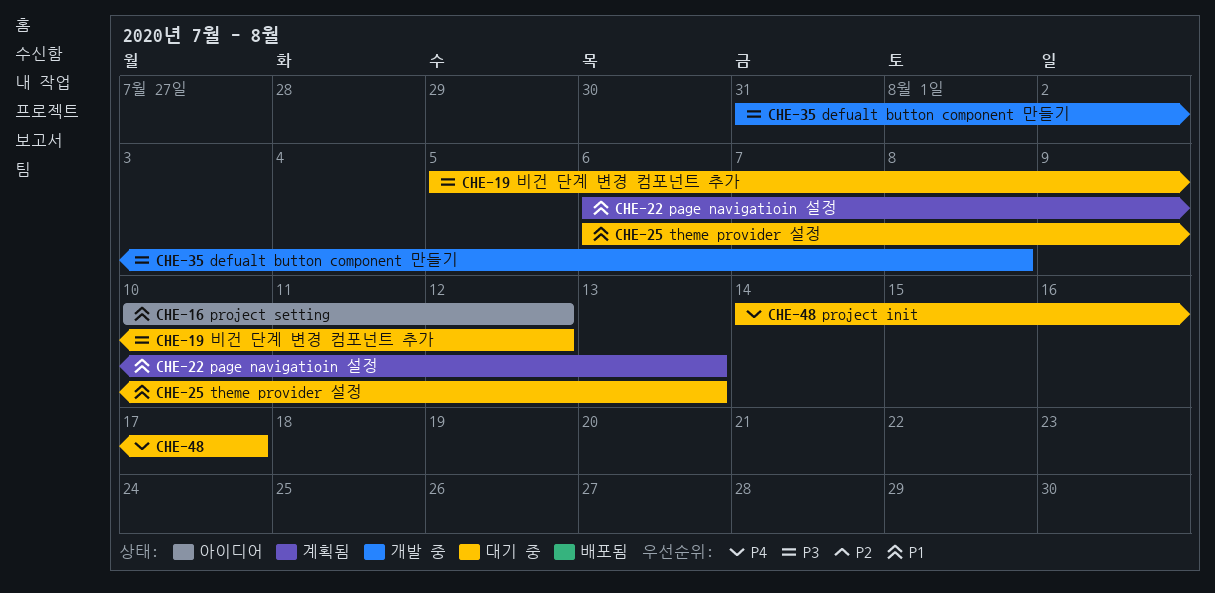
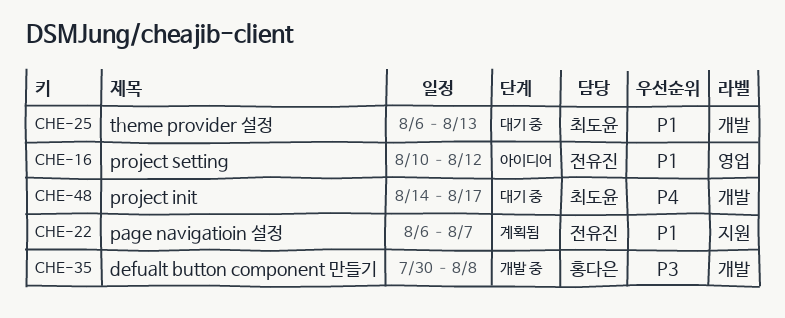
CHE-19: present -> none
CHE-22, due: Aug 13 -> Aug 7
CHE-35, start: Jul 31 -> Jul 30

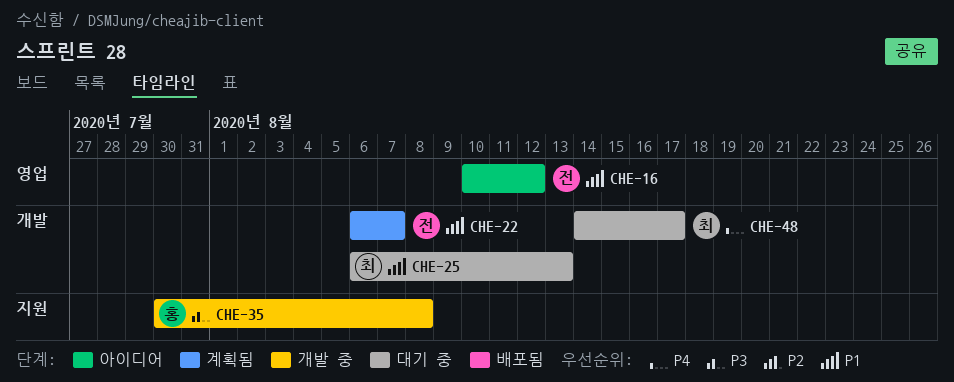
CHE-22, label: 지원 -> 개발
CHE-35, label: 개발 -> 지원

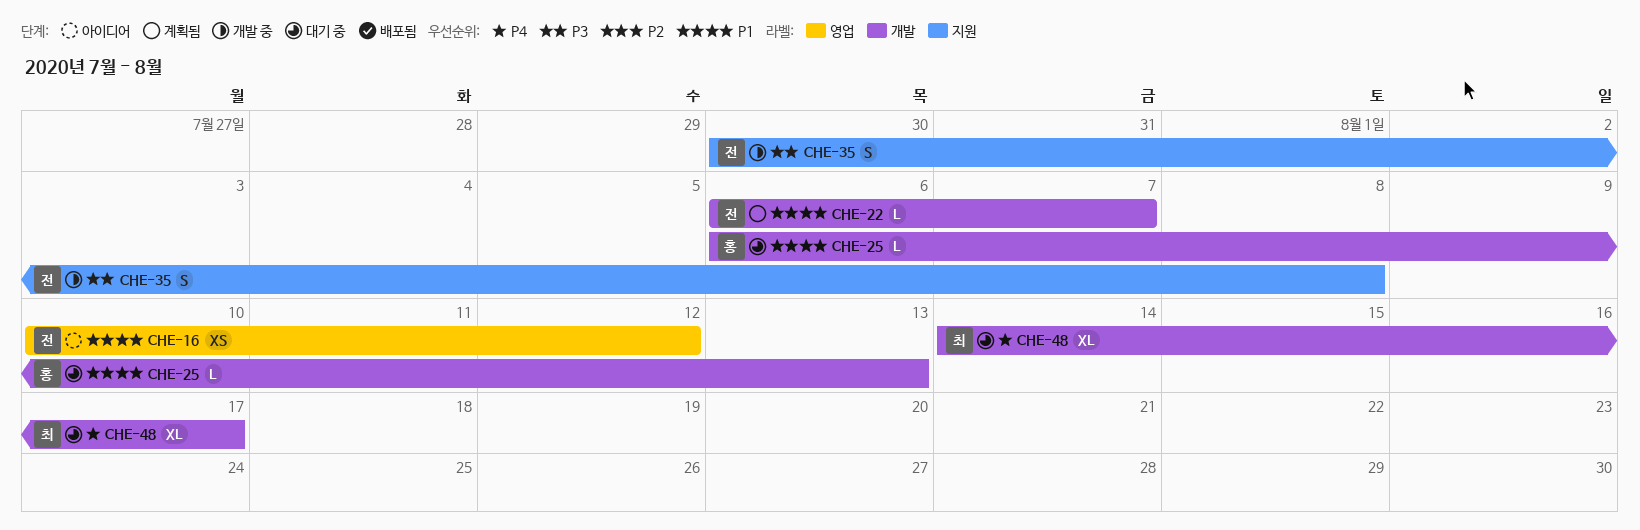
CHE-25, owner: 최 -> 홍
CHE-35, owner: 홍 -> 전

